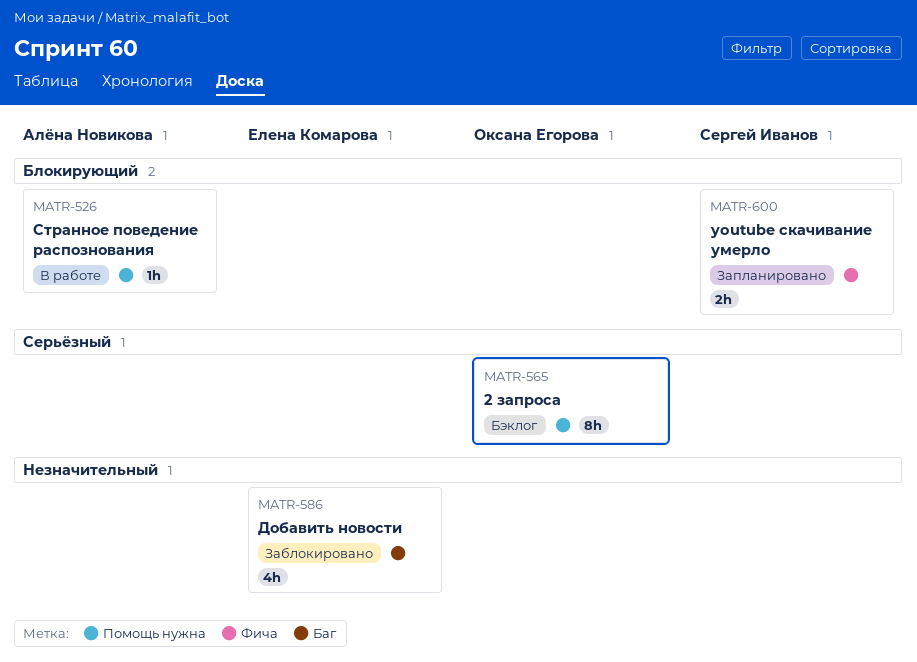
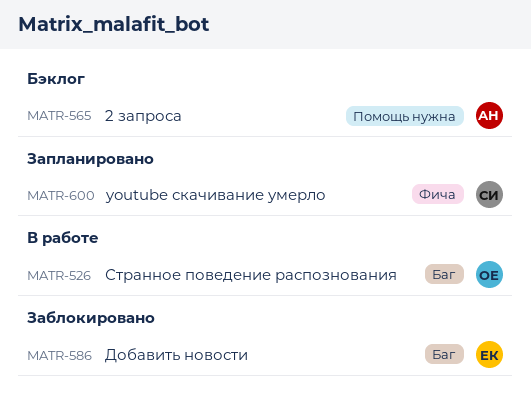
MATR-526, owner: Алёна Новикова -> Оксана Егорова
MATR-526, label: Помощь нужна -> Баг
MATR-565, owner: Оксана Егорова -> Алёна Новикова

